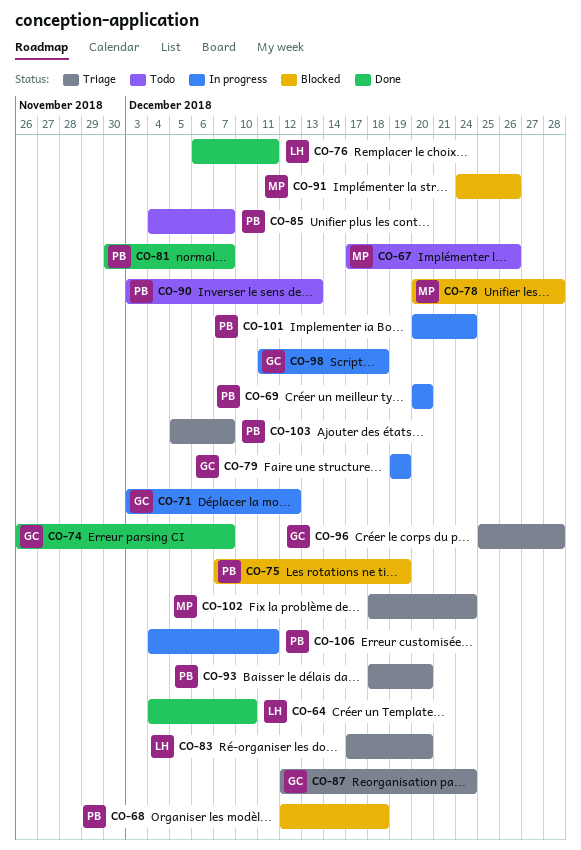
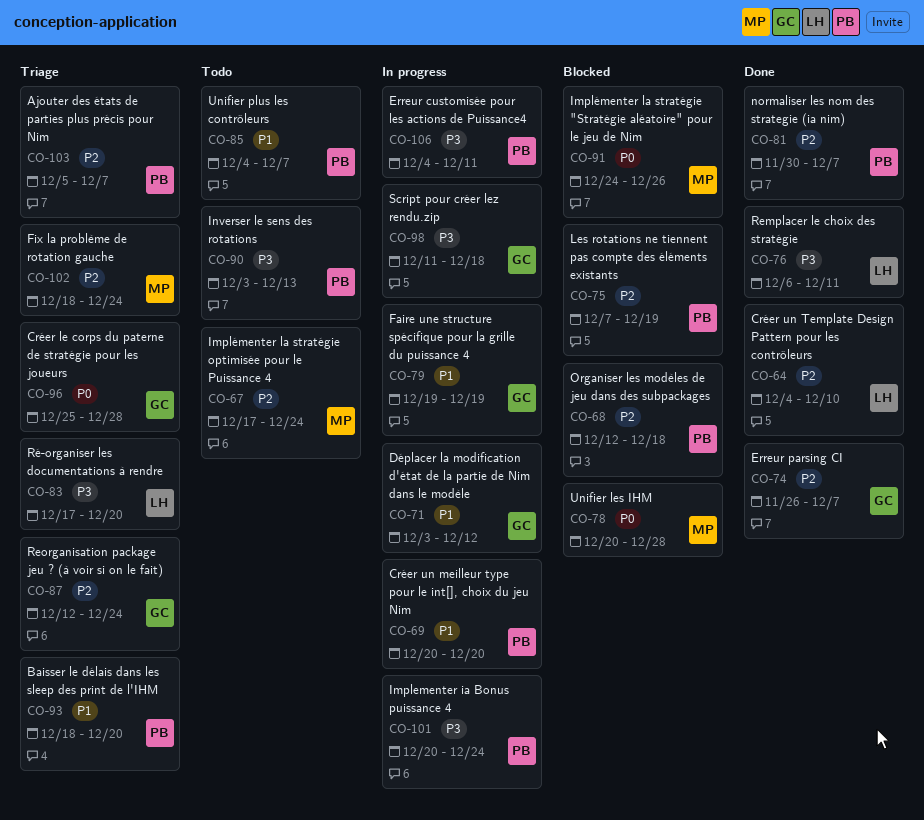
CO-67, due: Dec 26 -> Dec 24

